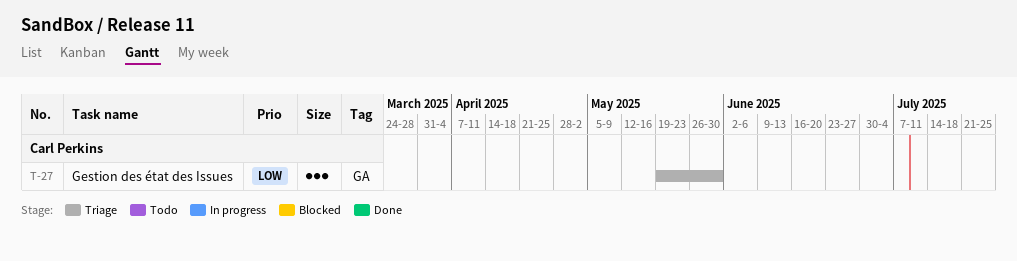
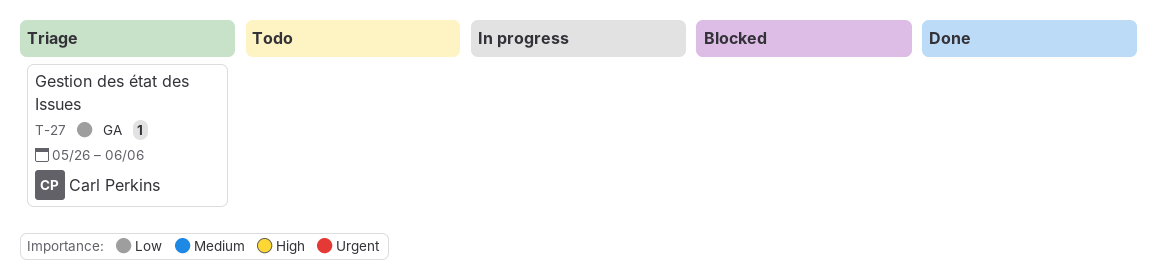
T-27, estimate: 3 -> 1
T-27, start: May 19 -> May 26
T-27, due: May 30 -> Jun 6

